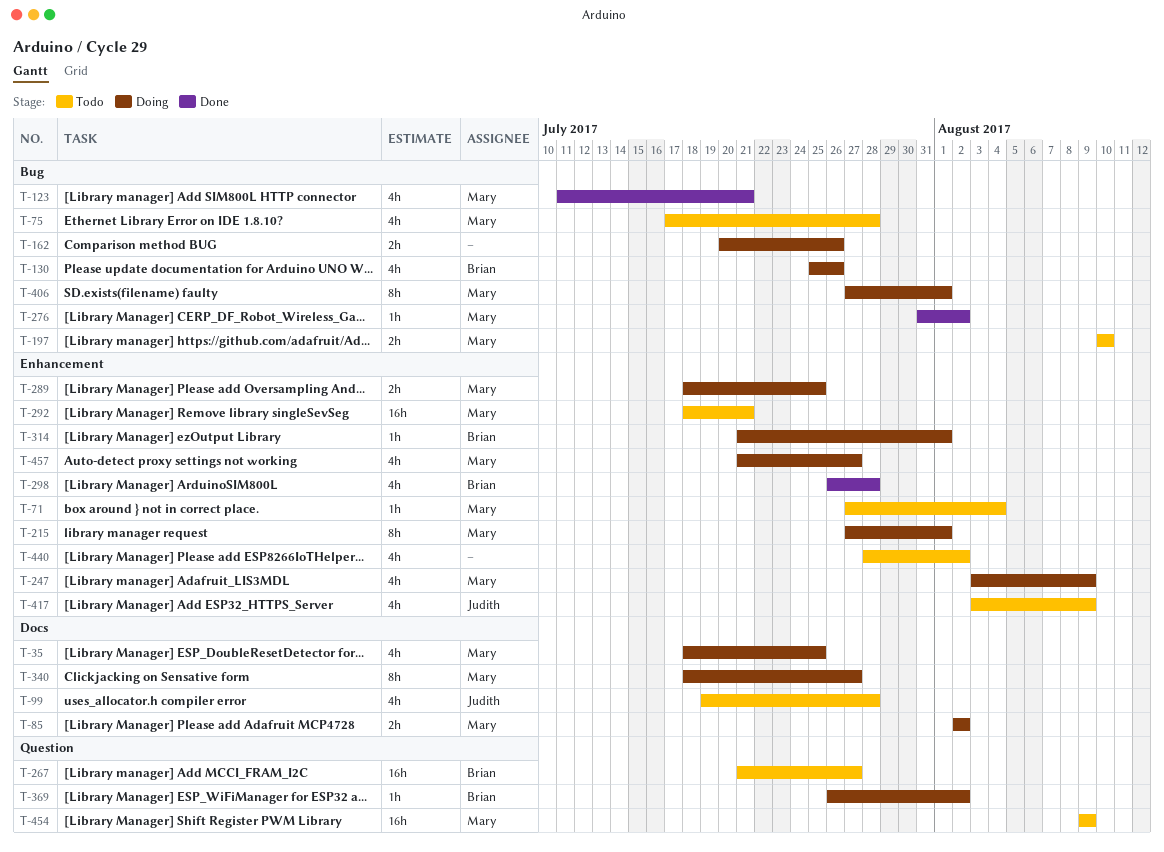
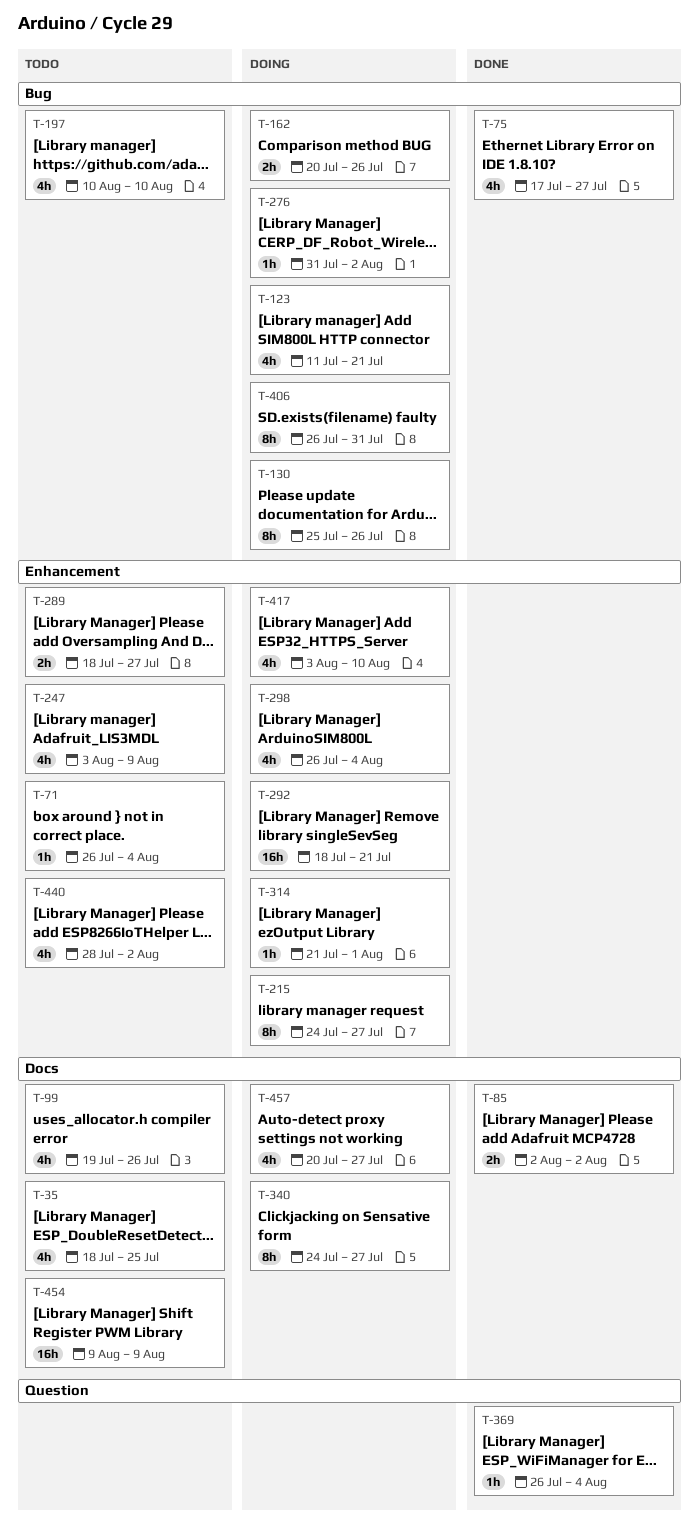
T-35, status: Doing -> Todo
T-71, start: Jul 27 -> Jul 26
T-75, status: Todo -> Done
T-75, due: Jul 28 -> Jul 27
T-85, status: Doing -> Done
T-99, due: Jul 28 -> Jul 26
T-123, status: Done -> Doing
T-130, estimate: 4h -> 8h
T-197, estimate: 2h -> 4h
T-215, start: Jul 27 -> Jul 24
T-215, due: Aug 1 -> Jul 27
T-247, status: Doing -> Todo
T-267: present -> none
T-276, status: Done -> Doing
T-289, status: Doing -> Todo
T-289, due: Jul 25 -> Jul 27
T-292, status: Todo -> Doing
T-298, status: Done -> Doing
T-298, due: Jul 28 -> Aug 4
T-340, start: Jul 18 -> Jul 24
T-369, status: Doing -> Done
T-369, due: Aug 2 -> Aug 4
T-406, start: Jul 27 -> Jul 26
T-406, due: Aug 1 -> Jul 31
T-417, status: Todo -> Doing
T-417, due: Aug 9 -> Aug 10
T-454, label: Question -> Docs
T-457, label: Enhancement -> Docs
T-457, start: Jul 21 -> Jul 20

